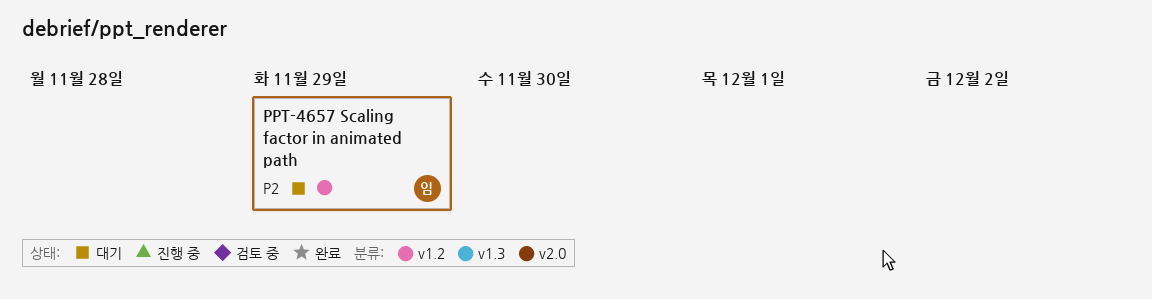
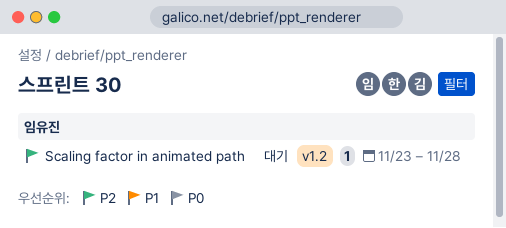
Scaling factor in animated path, due: Nov 29 -> Nov 28

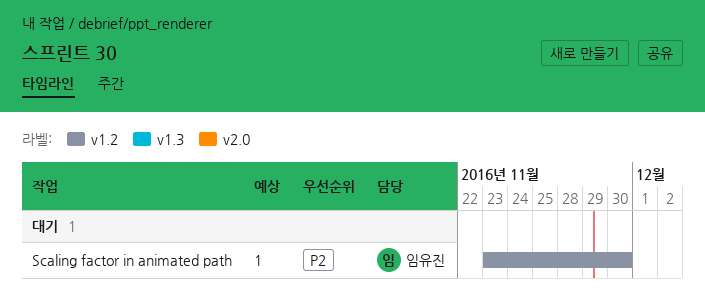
Scaling factor in animated path, due: Nov 28 -> Nov 30

